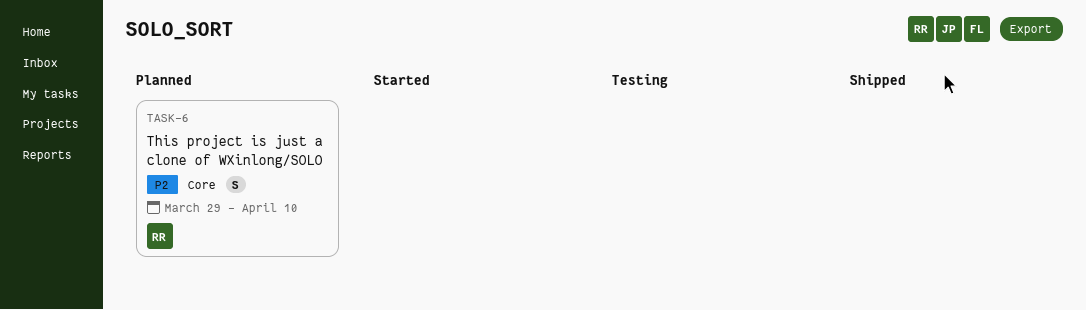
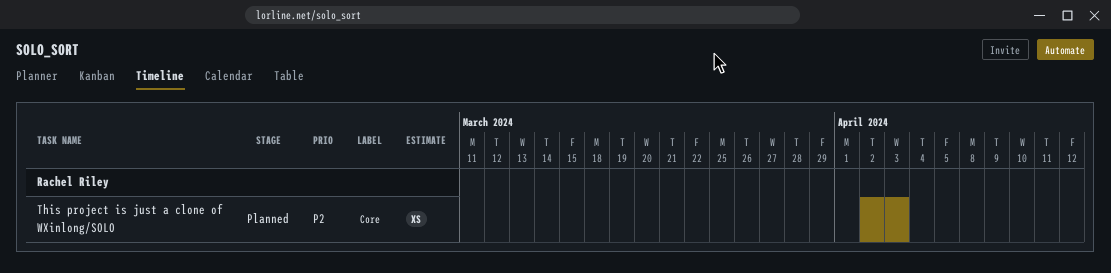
This project is just a clone of WXinlong/SOLO, estimate: S -> XS
This project is just a clone of WXinlong/SOLO, start: Mar 29 -> Apr 2
This project is just a clone of WXinlong/SOLO, due: Apr 10 -> Apr 3

